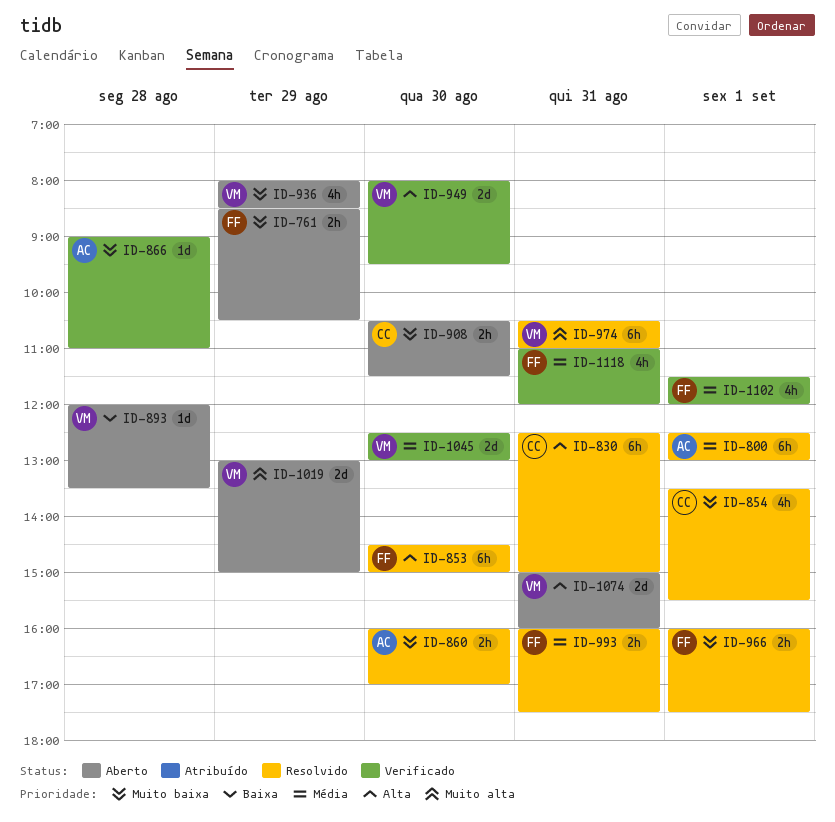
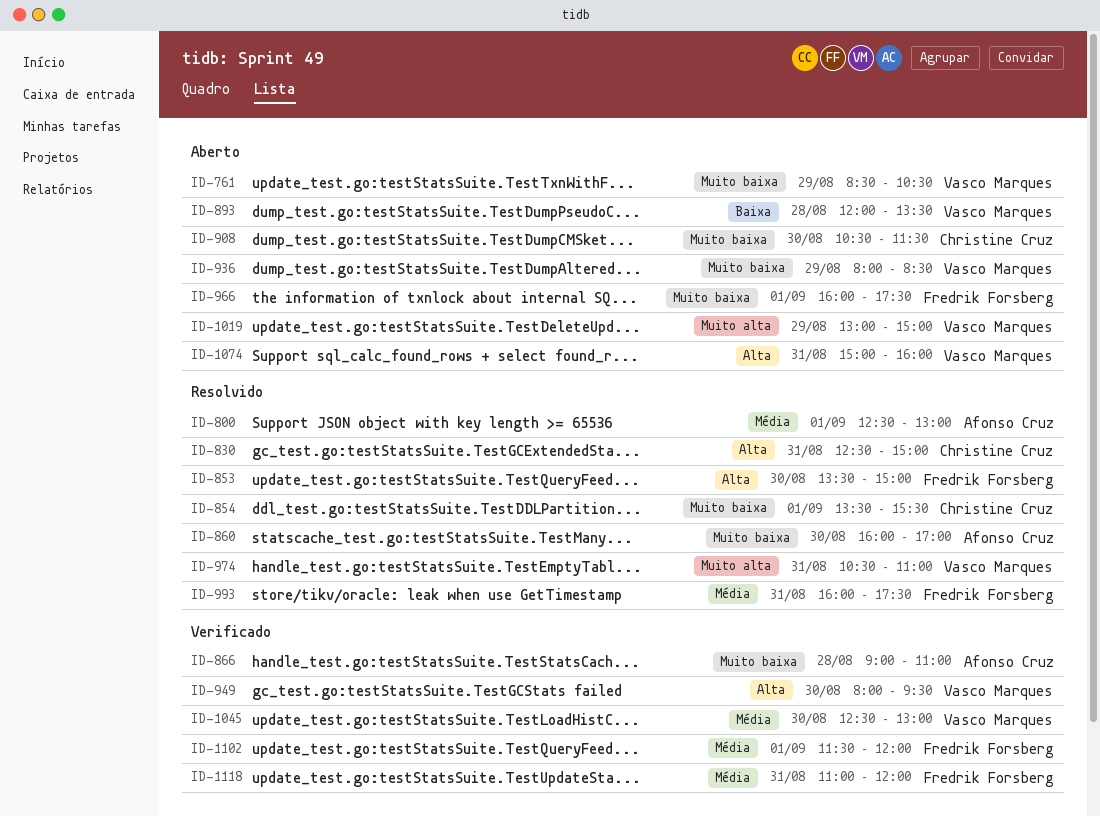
ID-761, owner: Fredrik Forsberg -> Vasco Marques
ID-853, begins: 14:30 -> 13:30
ID-966, status: Resolvido -> Aberto

